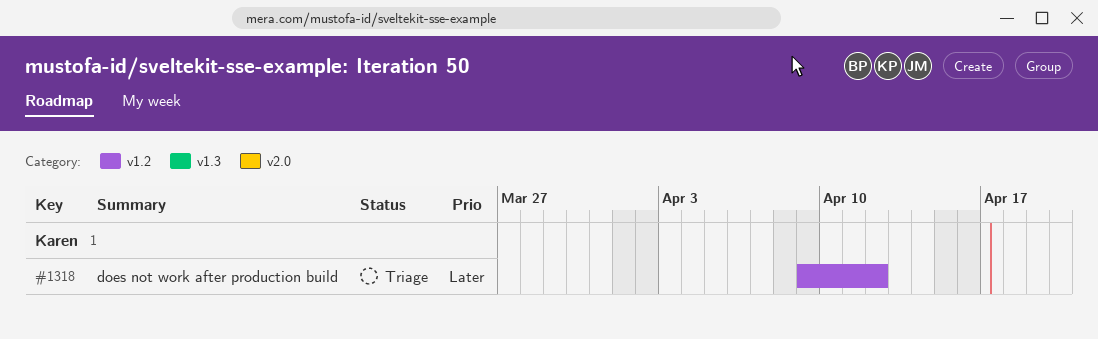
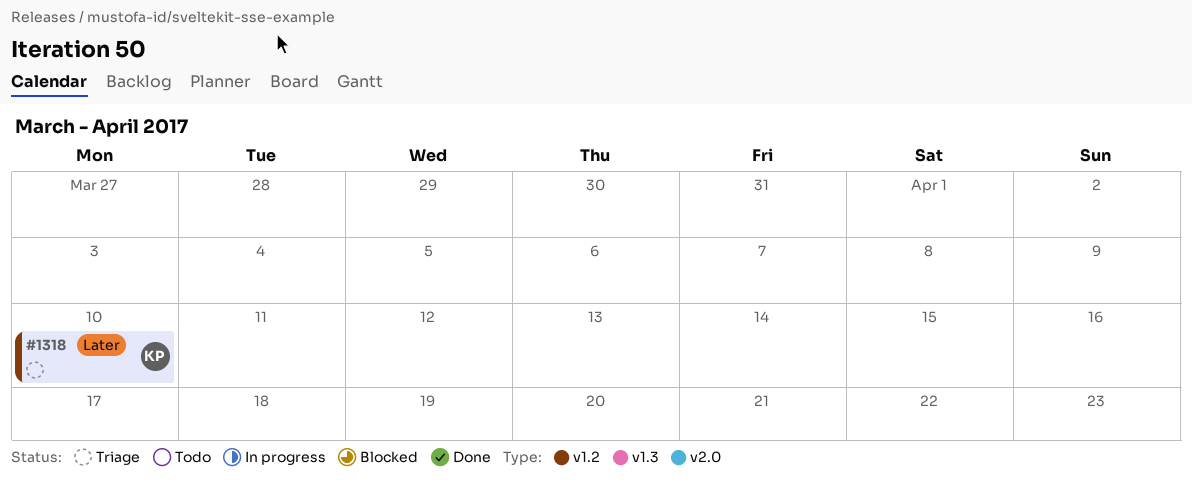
#1318, due: Apr 12 -> Apr 10

